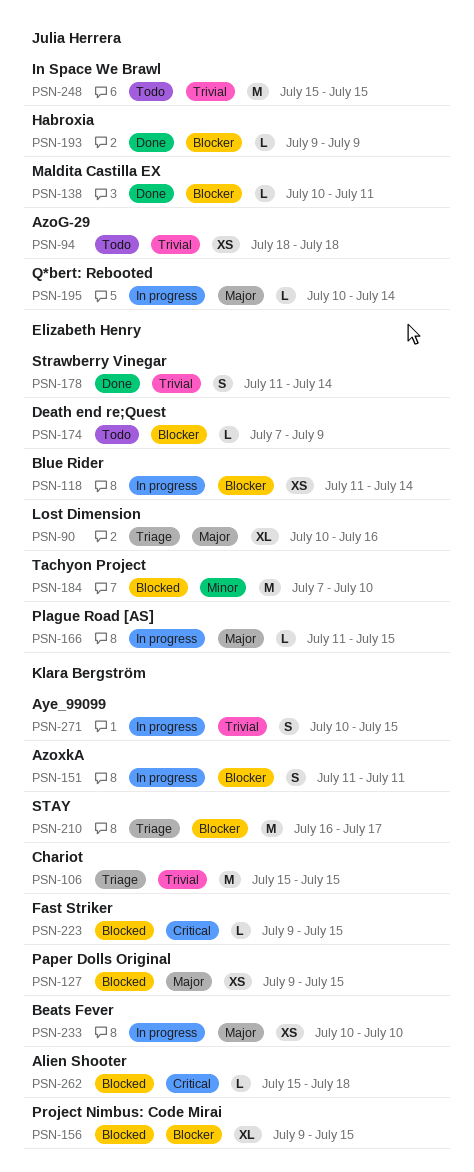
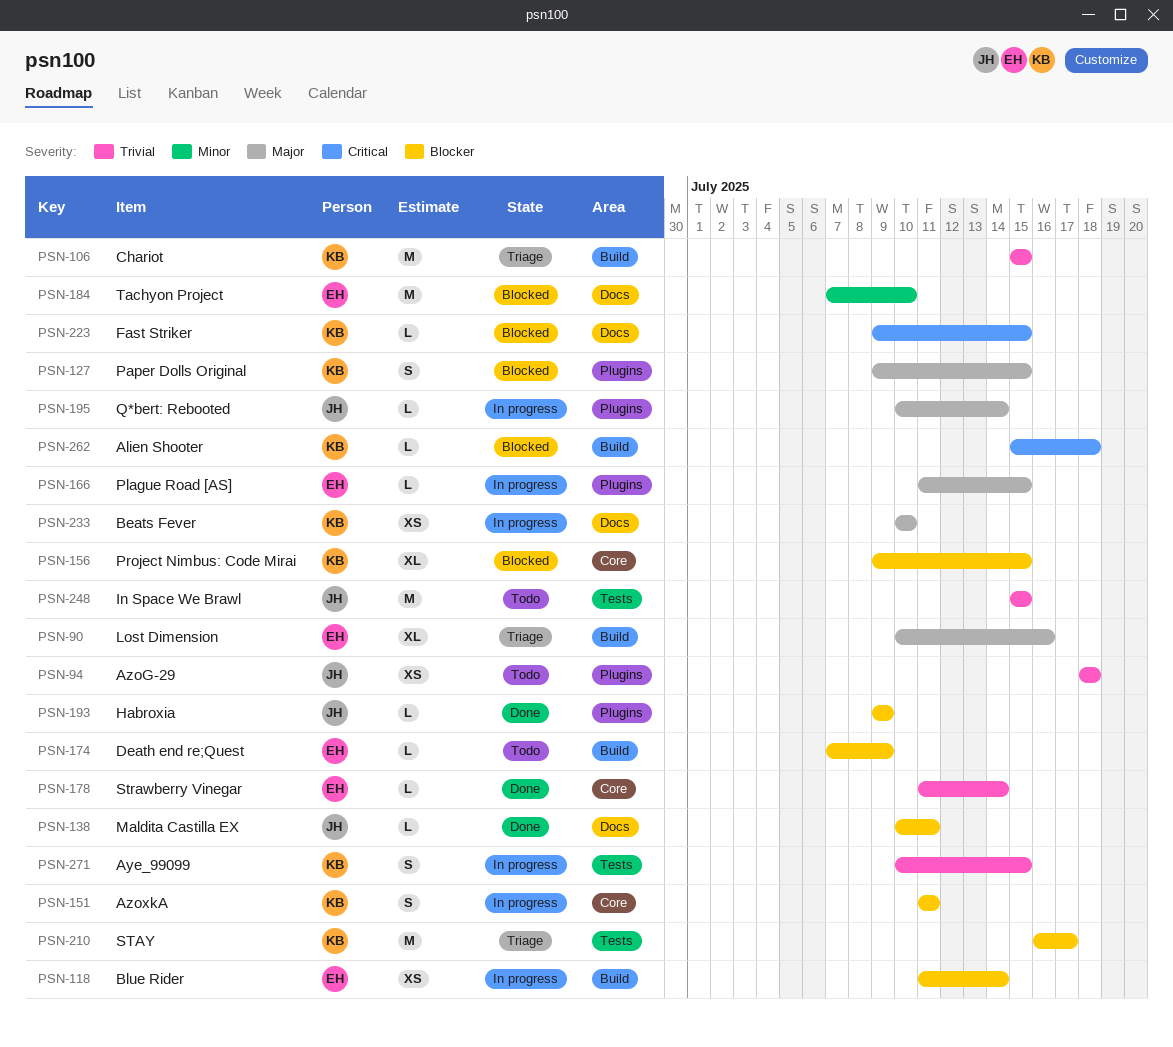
PSN-127, estimate: XS -> S
PSN-178, estimate: S -> L

